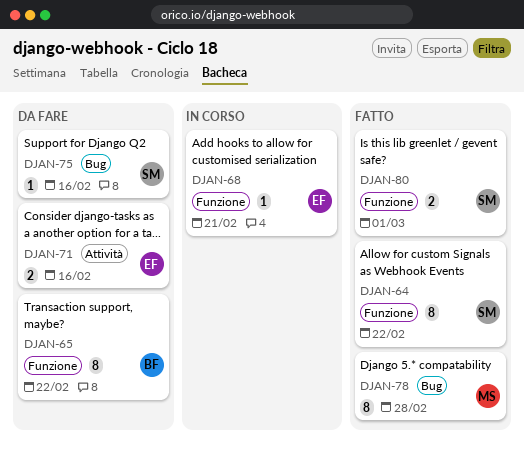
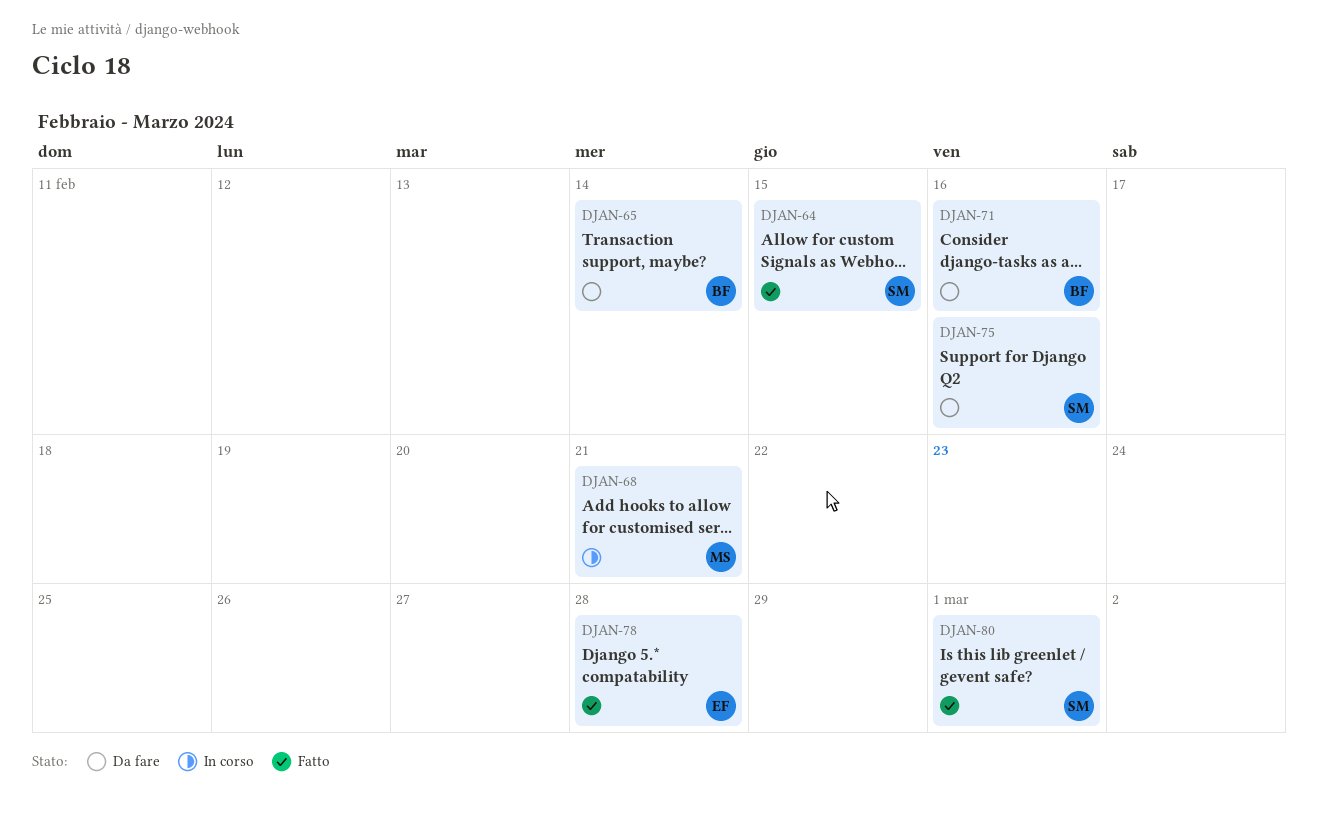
DJAN-64, due: Feb 22 -> Feb 15
DJAN-65, due: Feb 22 -> Feb 14
DJAN-68, owner: EF -> MS
DJAN-71, owner: EF -> BF
DJAN-78, owner: MS -> EF

